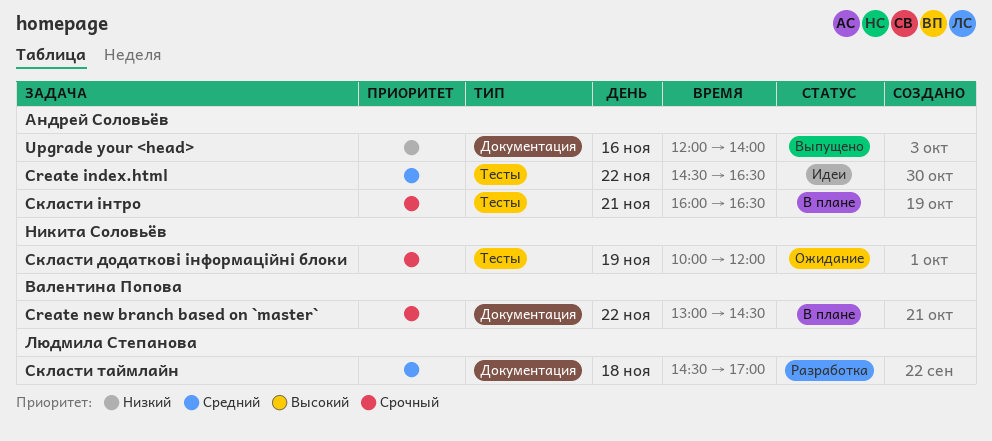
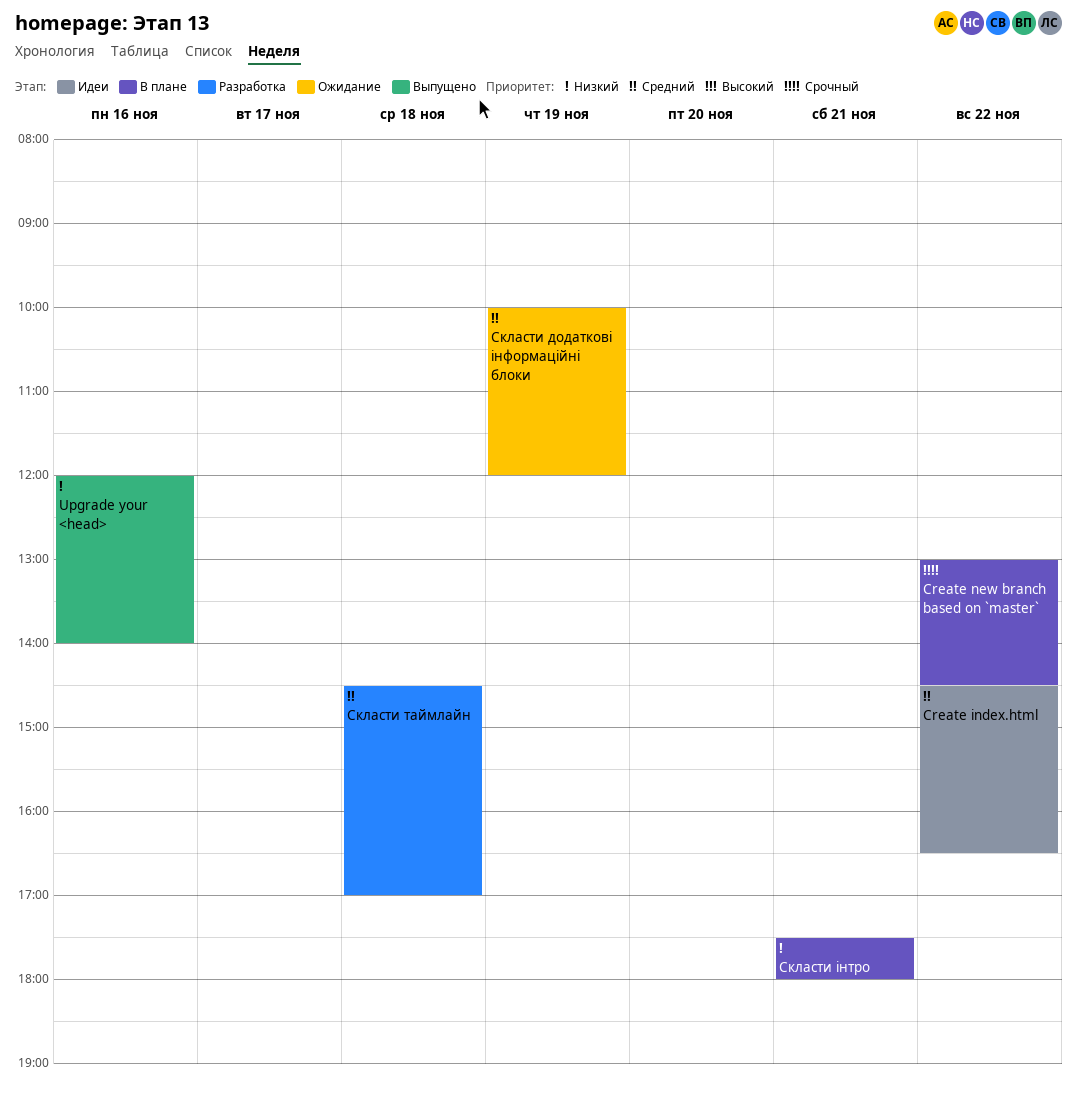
Скласти додаткові інформаційні блоки, priority: Срочный -> Средний
Скласти інтро, priority: Срочный -> Низкий
Скласти інтро, begins: 16:00 -> 17:30
Скласти інтро, ends: 16:30 -> 18:00

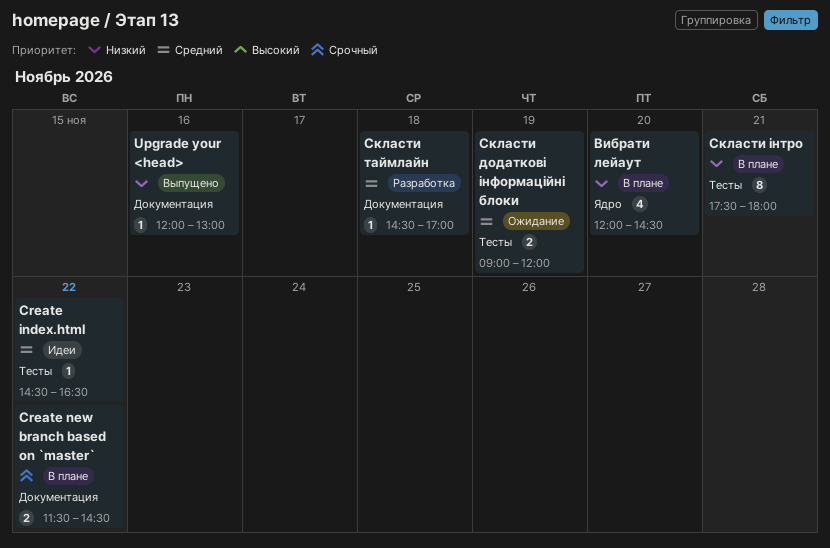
Create new branch based on `master`, begins: 13:00 -> 11:30
Upgrade your <head>, ends: 14:00 -> 13:00
Вибрати лейаут: none -> present
Скласти додаткові інформаційні блоки, begins: 10:00 -> 09:00

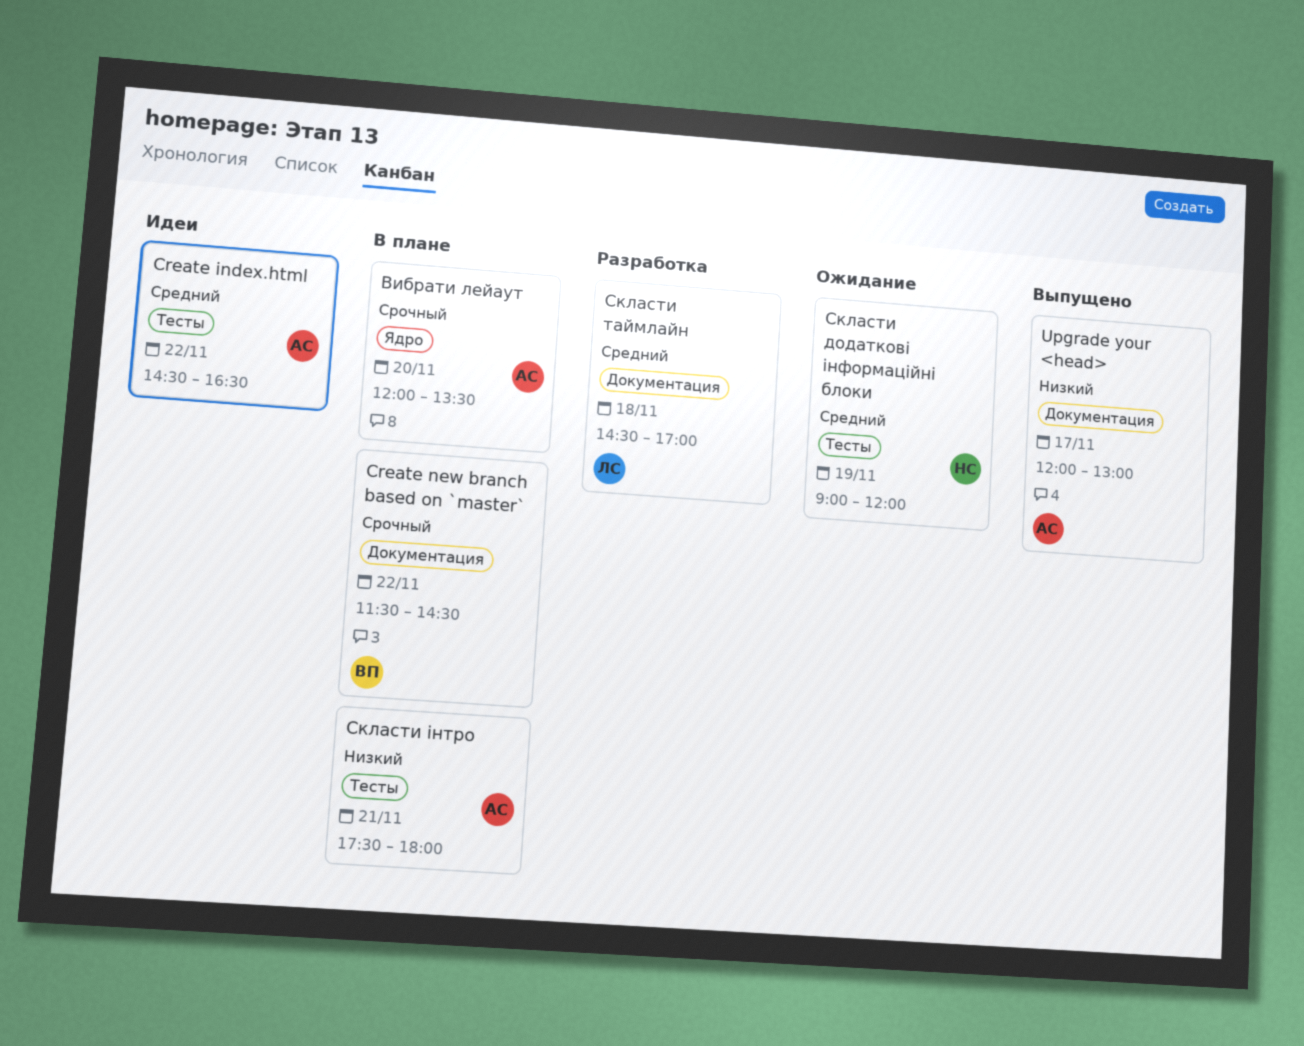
Upgrade your <head>, day: Nov 16 -> Nov 17
Вибрати лейаут, priority: Низкий -> Срочный
Вибрати лейаут, ends: 14:30 -> 13:30

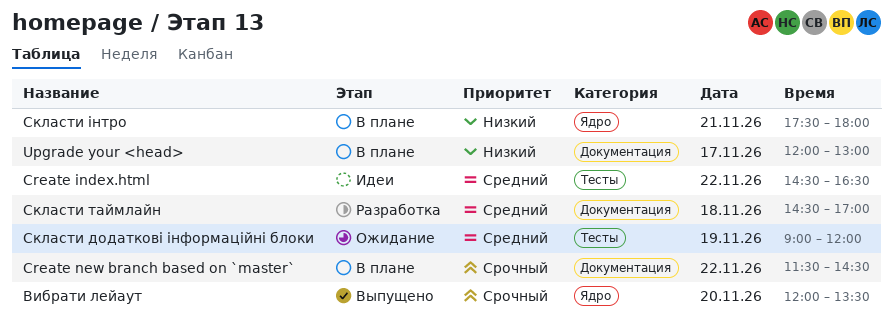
Upgrade your <head>, status: Выпущено -> В плане
Вибрати лейаут, status: В плане -> Выпущено
Скласти інтро, label: Тесты -> Ядро

